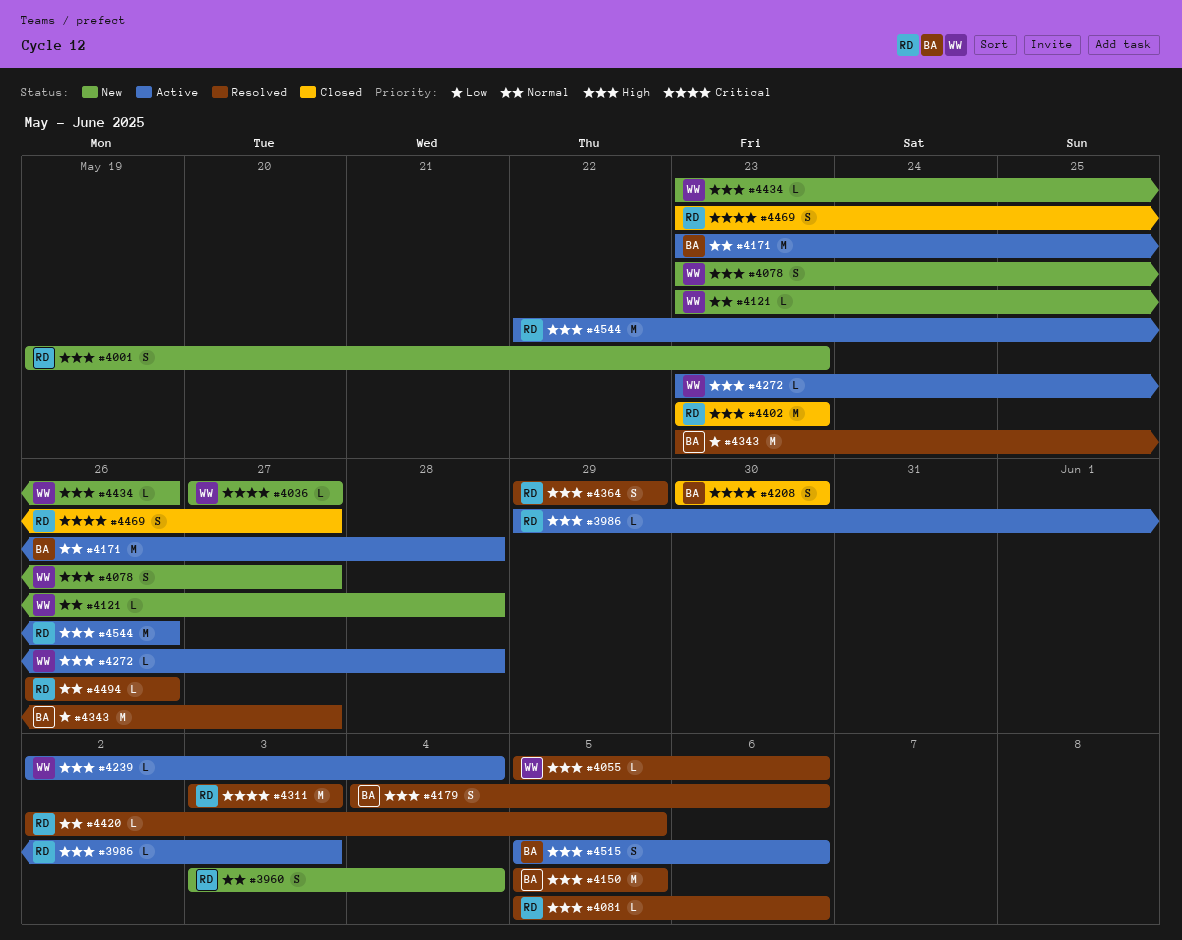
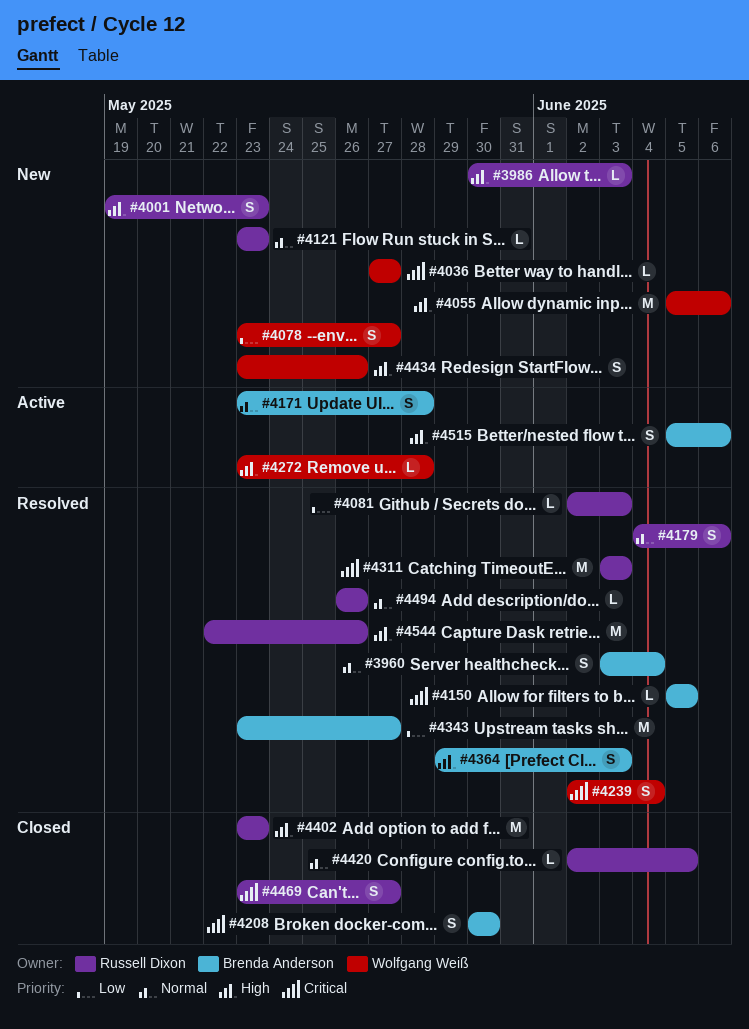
#3960, status: New -> Resolved
#3960, owner: Russell Dixon -> Brenda Anderson
#3986, status: Active -> New
#3986, start: May 29 -> May 30
#4055, status: Resolved -> New
#4055, estimate: L -> M
#4078, priority: High -> Low
#4081, priority: High -> Low
#4081, start: Jun 5 -> Jun 2
#4081, due: Jun 6 -> Jun 3
#4121, owner: Wolfgang Weiß -> Russell Dixon
#4121, due: May 28 -> May 23
#4150, priority: High -> Critical
#4150, estimate: M -> L
#4171, estimate: M -> S
#4179, owner: Brenda Anderson -> Russell Dixon
#4179, priority: High -> Normal
#4239, status: Active -> Resolved
#4239, priority: High -> Critical
#4239, estimate: L -> S
#4364, owner: Russell Dixon -> Brenda Anderson
#4364, due: May 29 -> Jun 3
#4420, status: Resolved -> Closed
#4434, estimate: L -> S
#4544, status: Active -> Resolved

